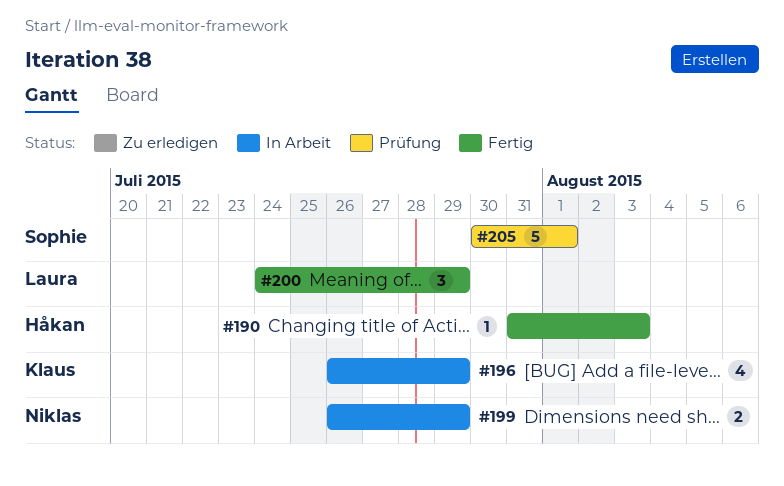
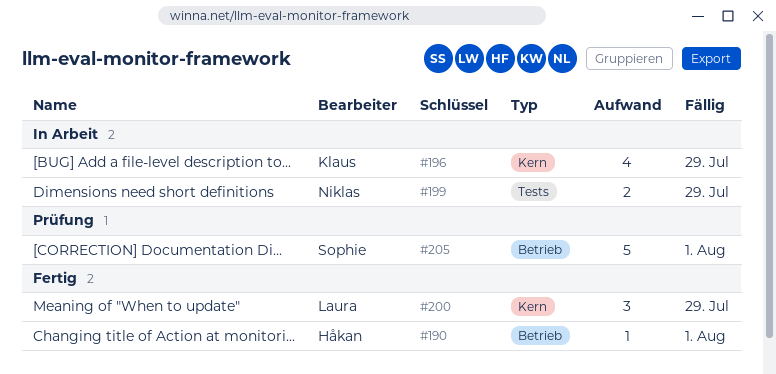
#190, due: Aug 3 -> Aug 1

